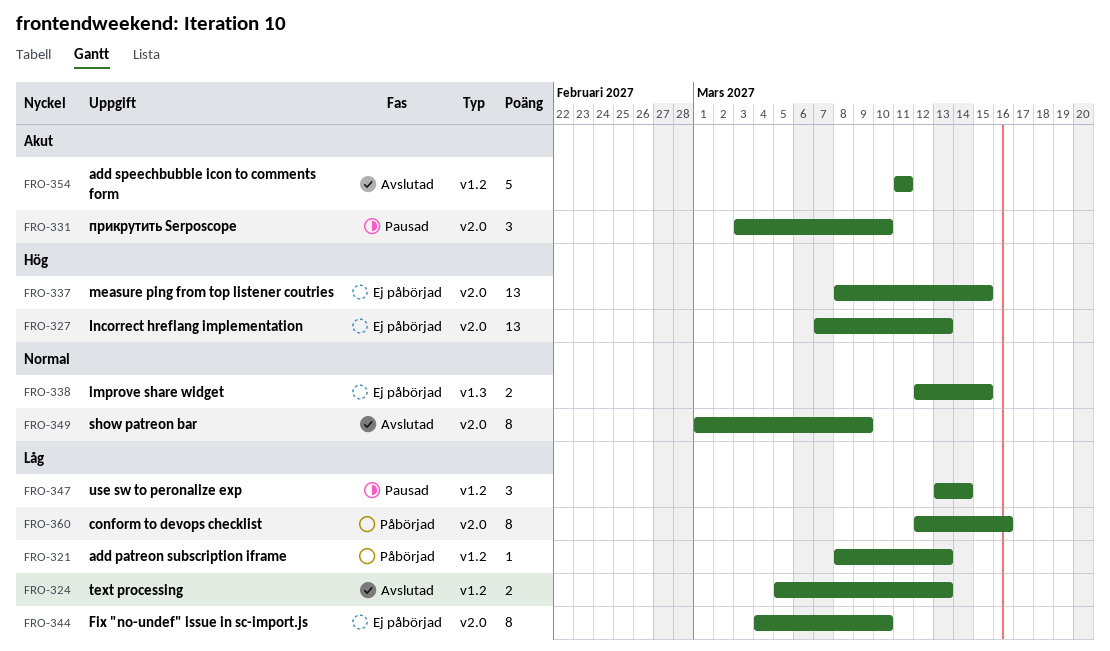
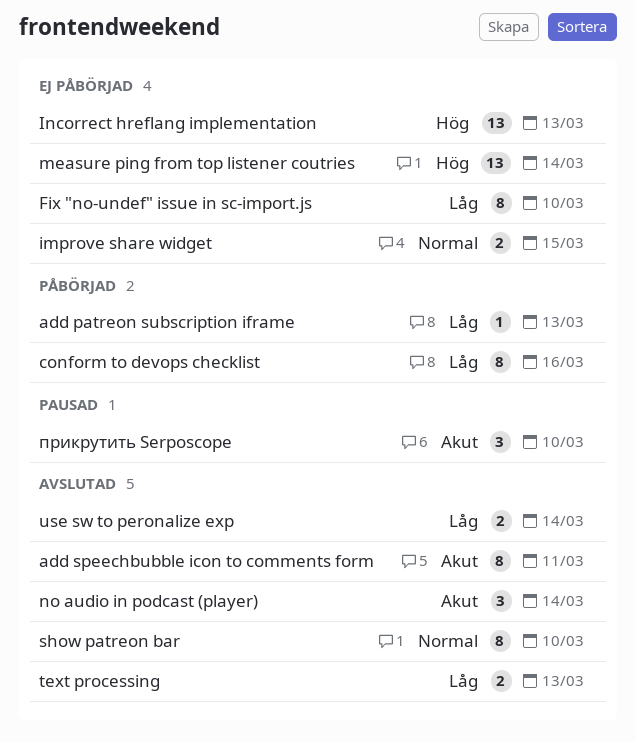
add speechbubble icon to comments form, estimate: 5 -> 8
measure ping from top listener coutries, due: Mar 15 -> Mar 14
no audio in podcast (player): none -> present
show patreon bar, due: Mar 9 -> Mar 10
use sw to peronalize exp, status: Pausad -> Avslutad
use sw to peronalize exp, estimate: 3 -> 2

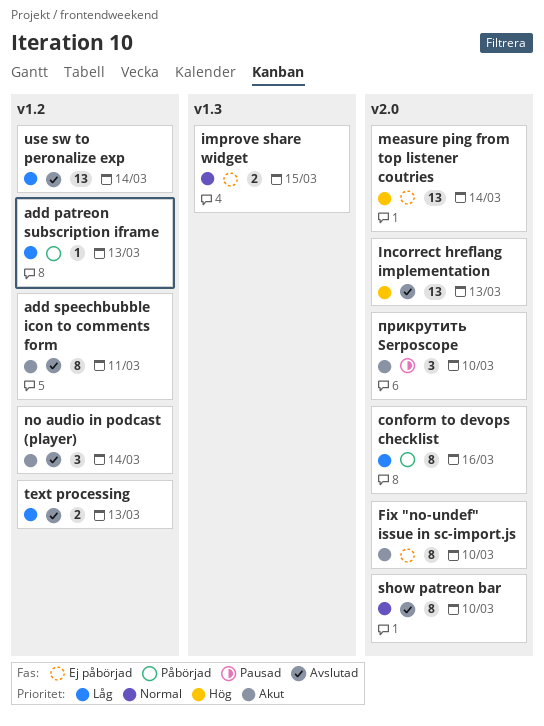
Fix "no-undef" issue in sc-import.js, priority: Låg -> Akut
Incorrect hreflang implementation, status: Ej påbörjad -> Avslutad
use sw to peronalize exp, estimate: 2 -> 13

